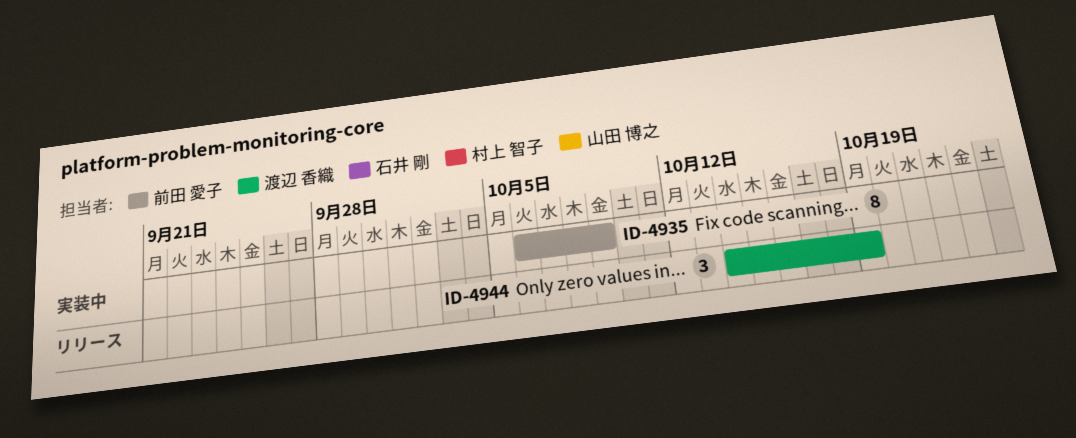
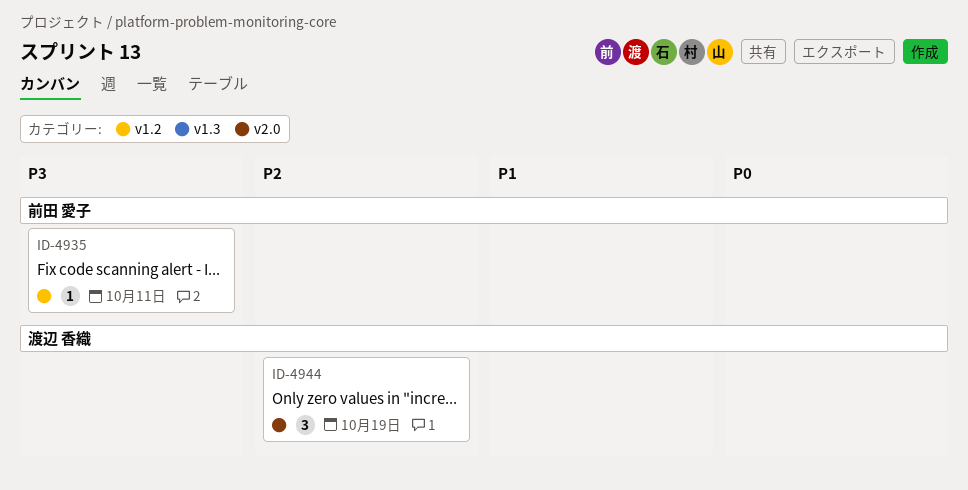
ID-4935, estimate: 8 -> 1
ID-4935, due: Oct 9 -> Oct 11

